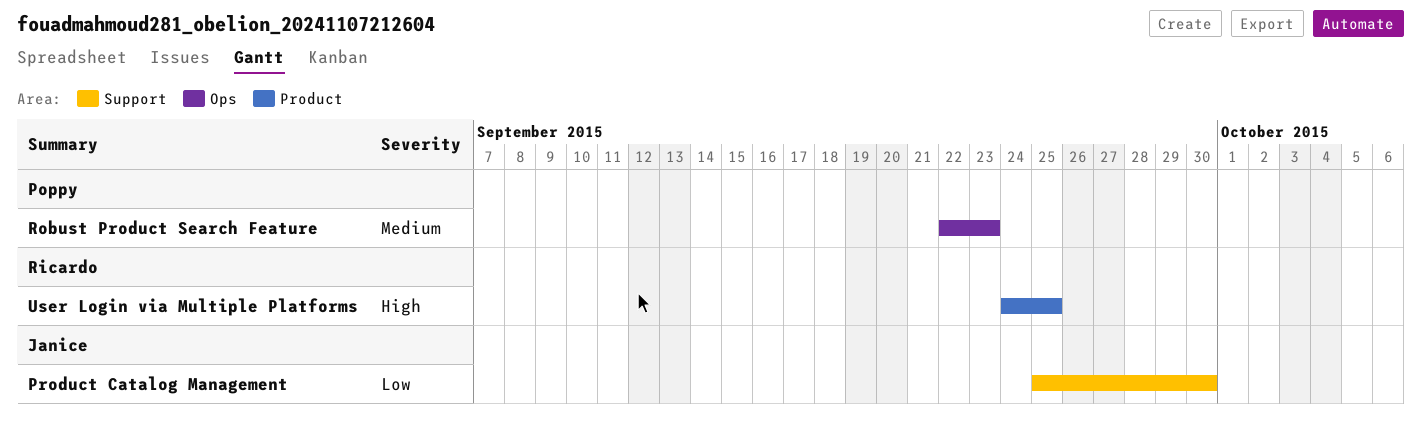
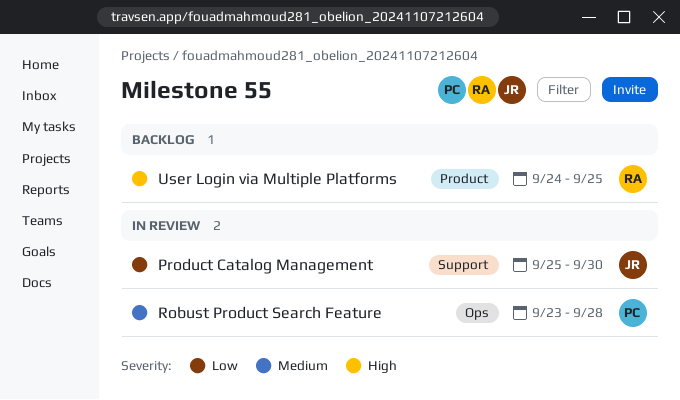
Robust Product Search Feature, start: Sep 22 -> Sep 23
Robust Product Search Feature, due: Sep 23 -> Sep 28

